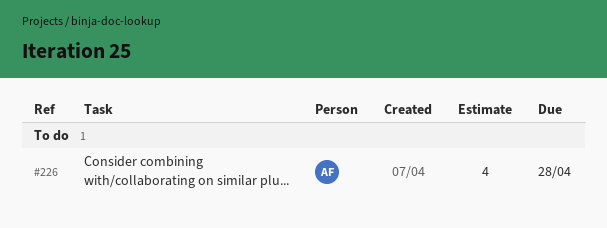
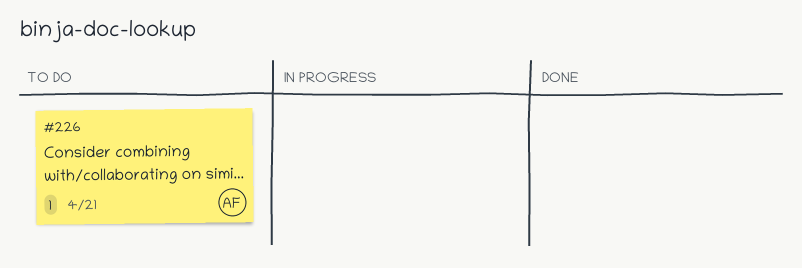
#226, estimate: 4 -> 1
#226, due: Apr 28 -> Apr 21

